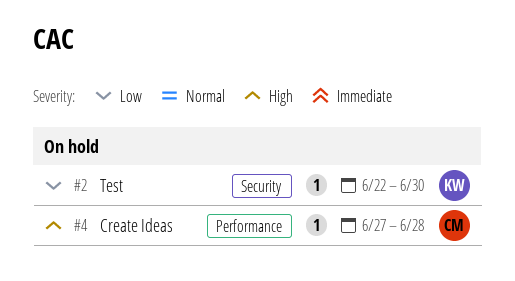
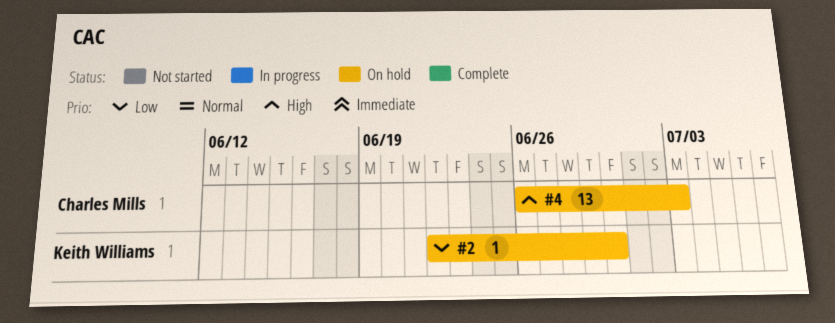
#4, estimate: 1 -> 13
#4, start: Jun 27 -> Jun 26
#4, due: Jun 28 -> Jul 3

